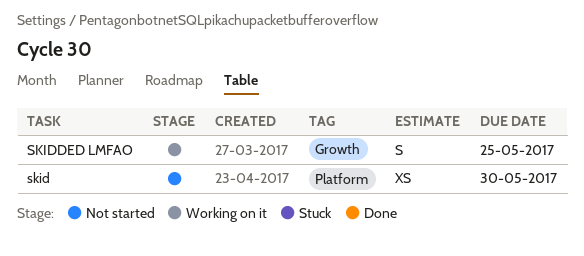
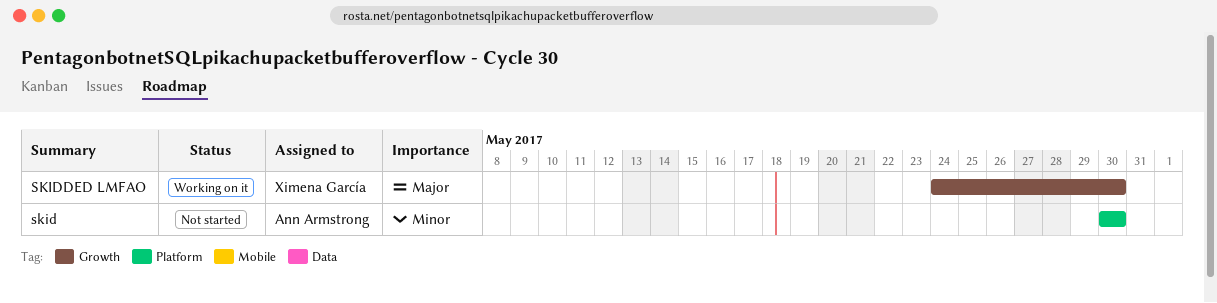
SKIDDED LMFAO, due: May 25 -> May 30

